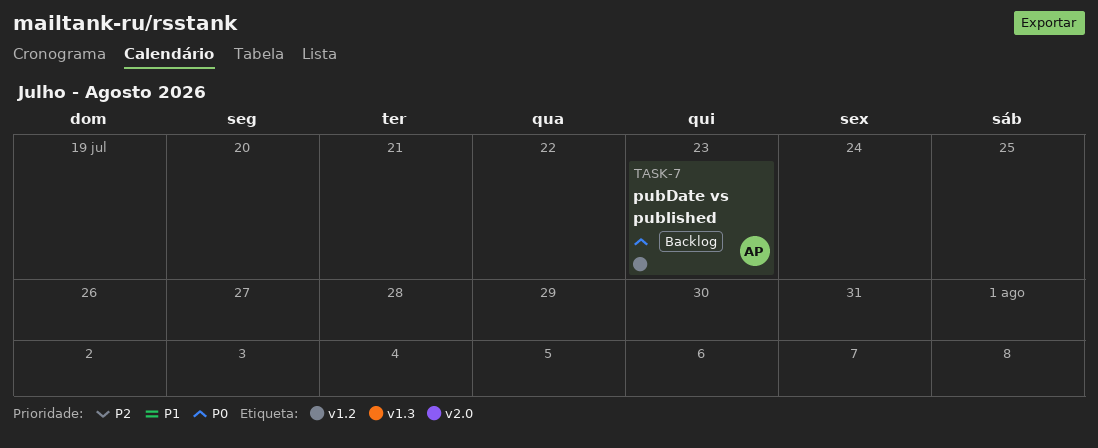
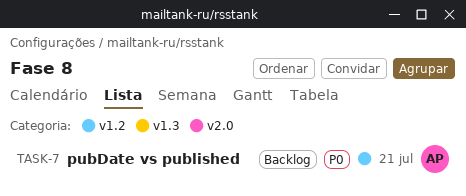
TASK-7, due: Jul 23 -> Jul 21

